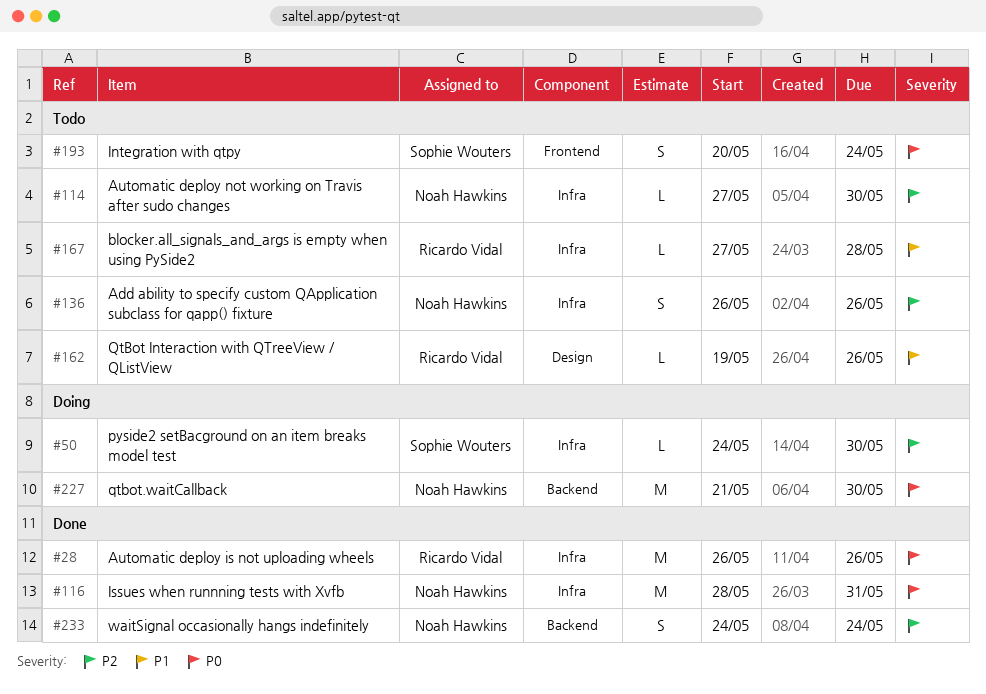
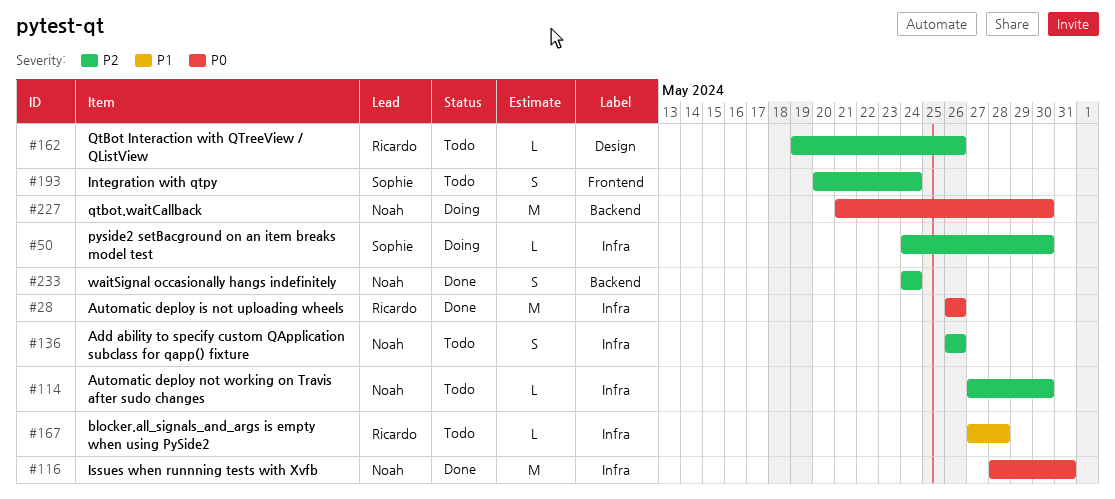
#162, priority: P1 -> P2
#193, priority: P0 -> P2

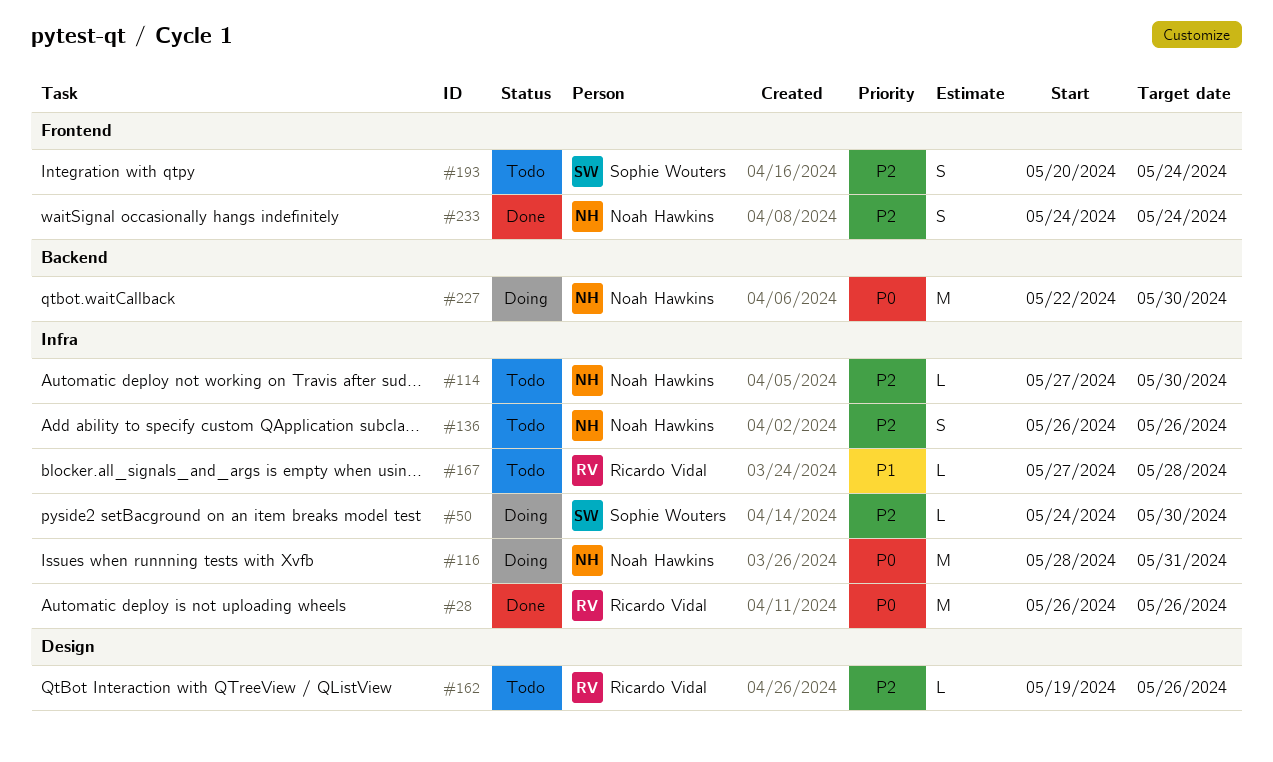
#116, status: Done -> Doing
#227, start: May 21 -> May 22
#233, label: Backend -> Frontend

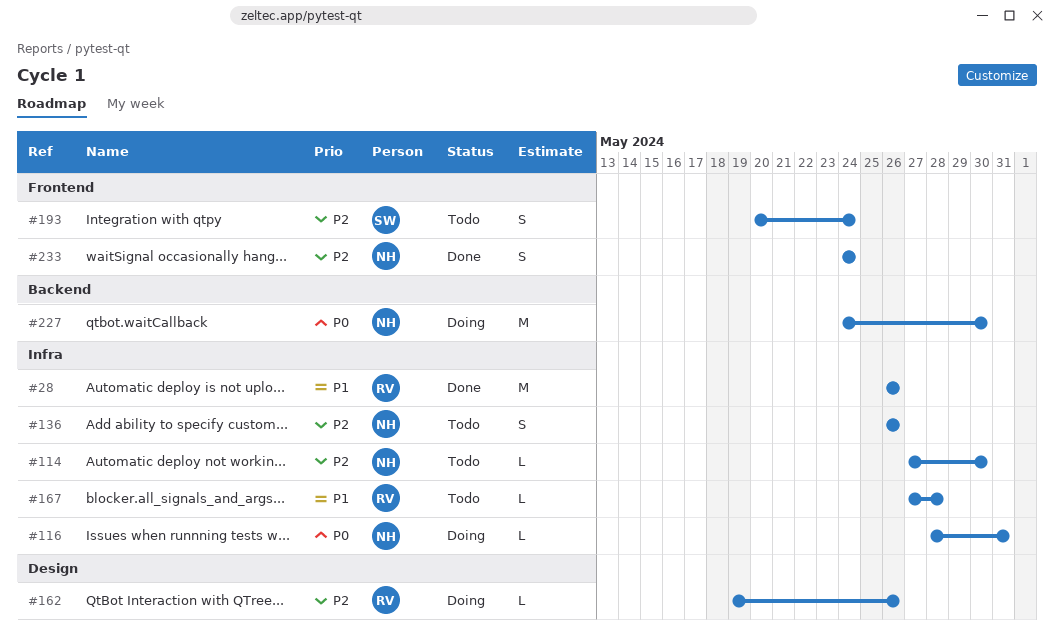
#28, priority: P0 -> P1
#50: present -> none
#116, estimate: M -> L
#162, status: Todo -> Doing
#227, start: May 22 -> May 24

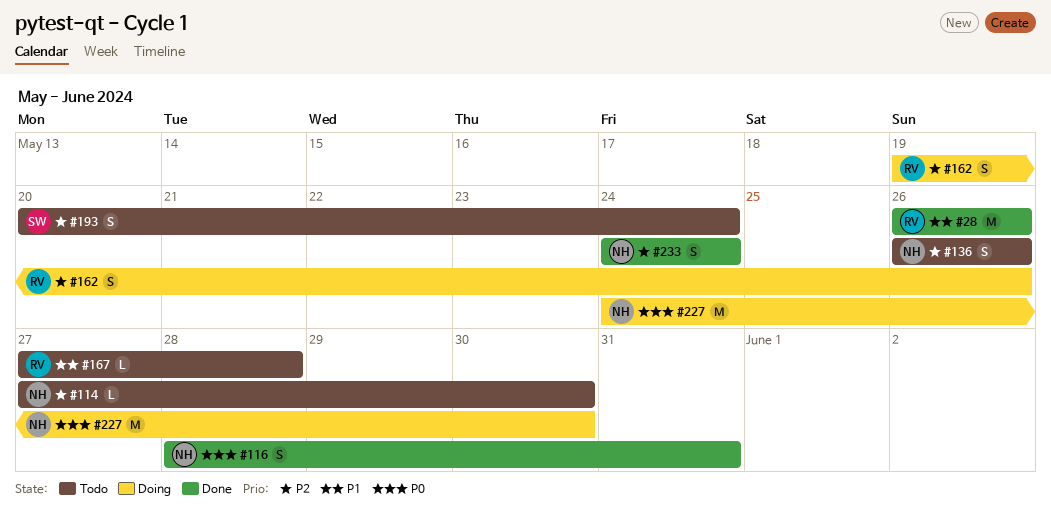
#116, status: Doing -> Done
#116, estimate: L -> S
#162, estimate: L -> S

